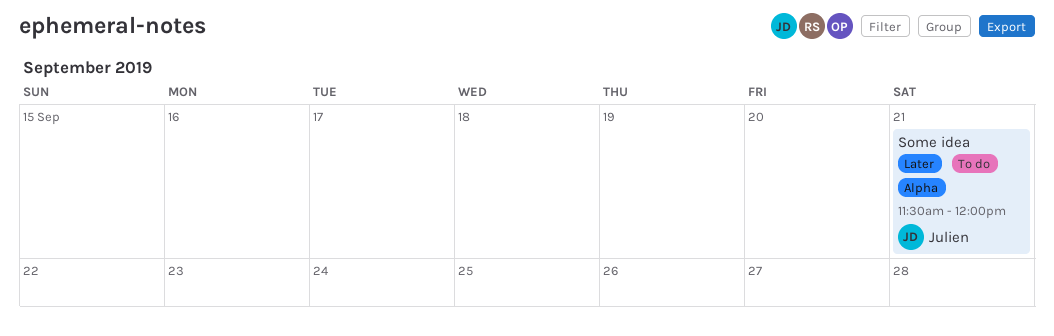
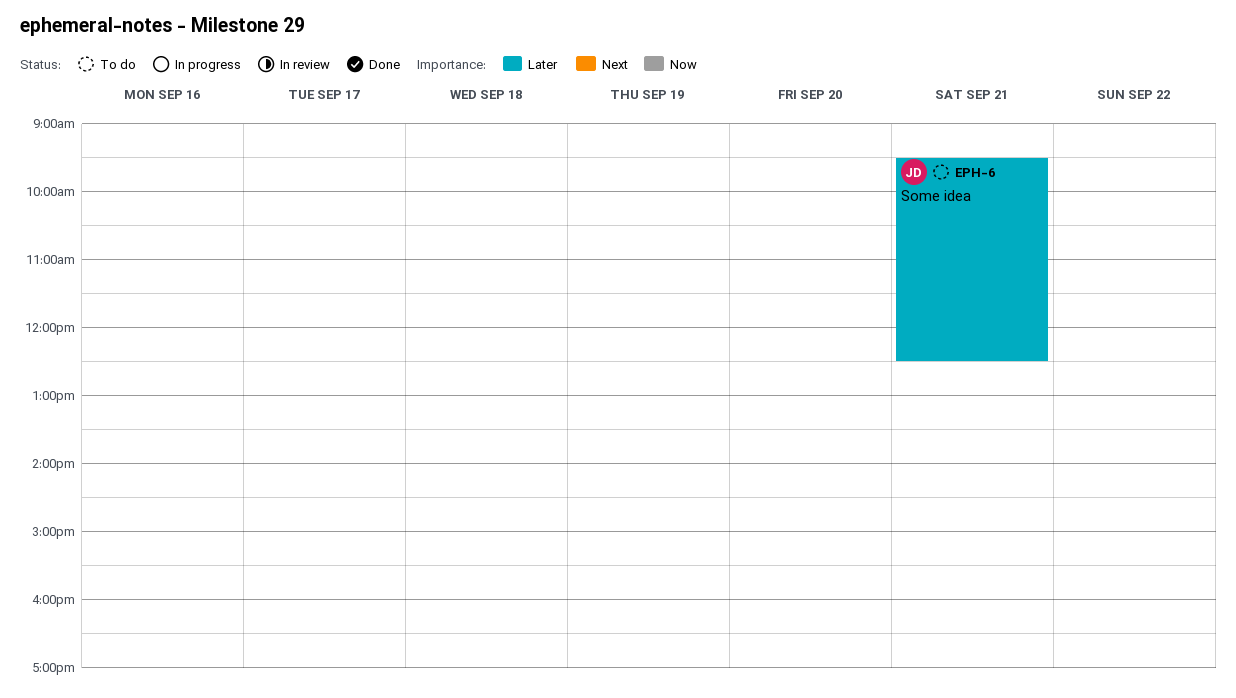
Some idea, begins: 11:30 -> 09:30
Some idea, ends: 12:00 -> 12:30

